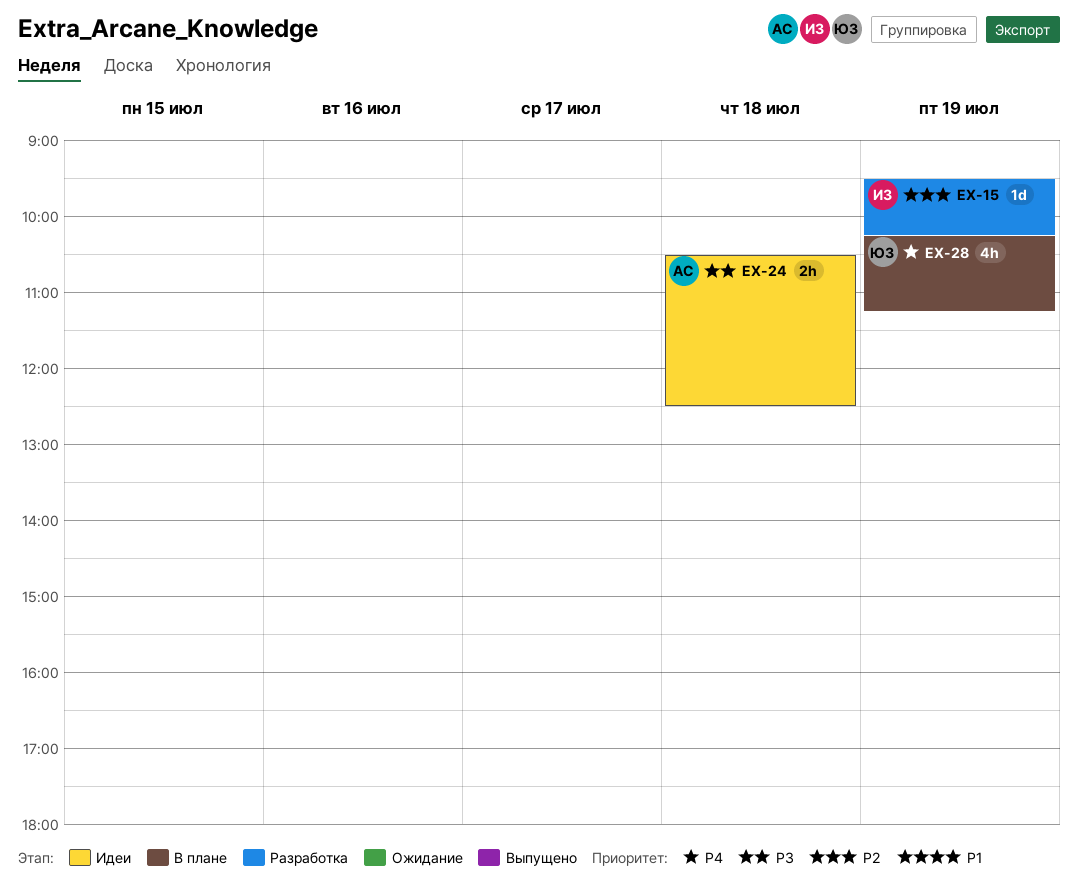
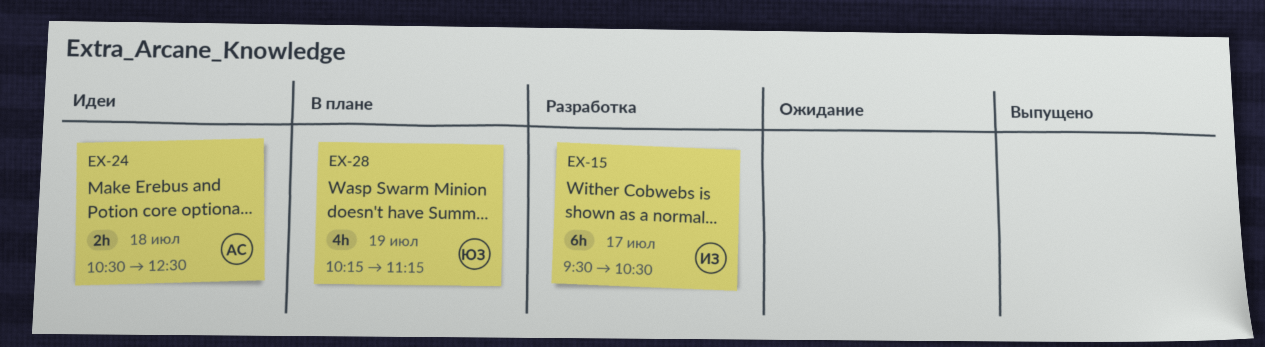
EX-15, estimate: 1d -> 6h
EX-15, day: Jul 19 -> Jul 17
EX-15, ends: 10:15 -> 10:30

